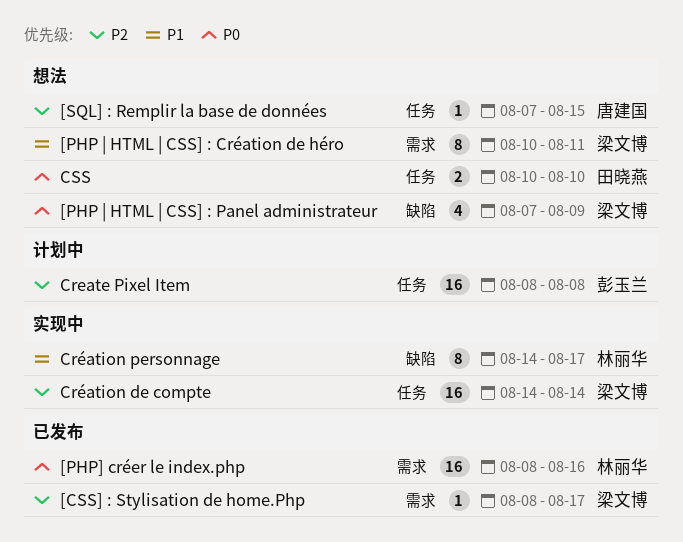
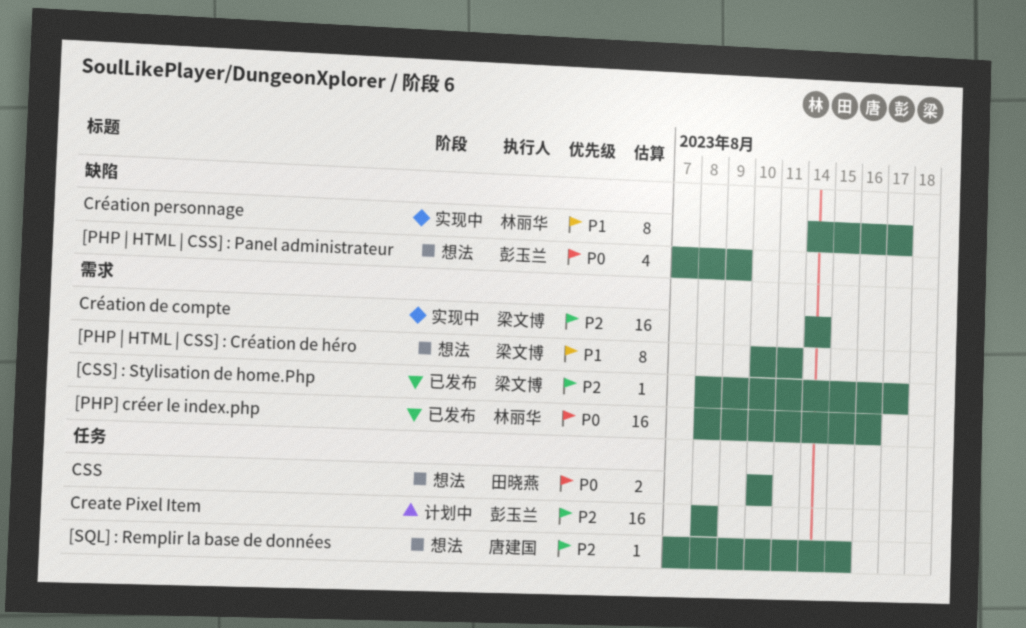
[PHP | HTML | CSS] : Panel administrateur, owner: 梁文博 -> 彭玉兰
Création de compte, label: 任务 -> 需求

